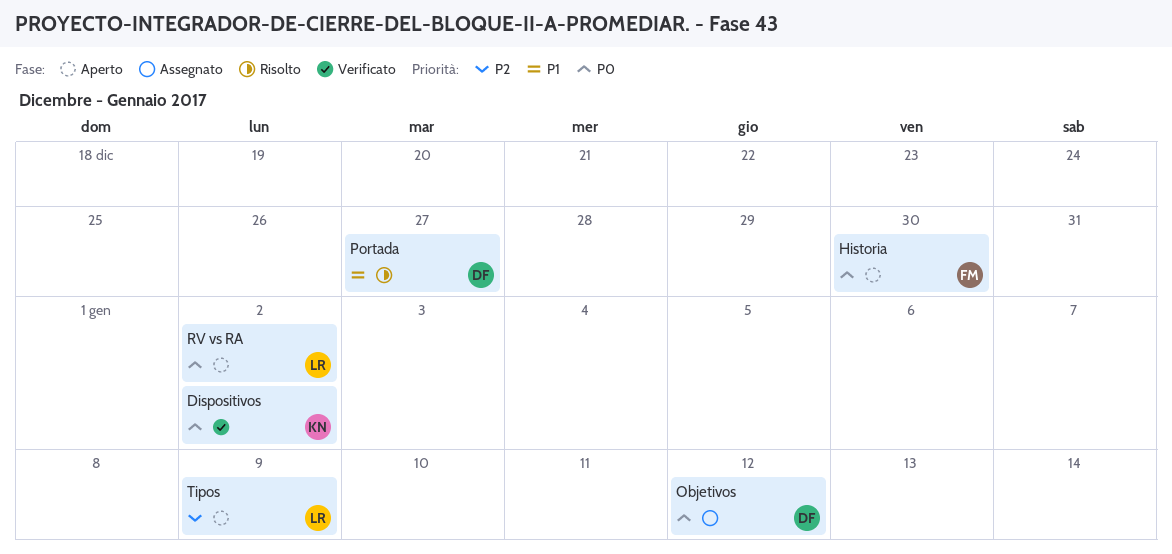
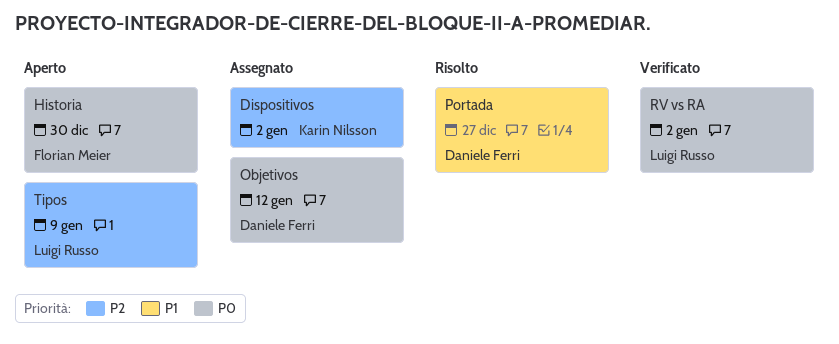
Dispositivos, status: Verificato -> Assegnato
Dispositivos, priority: P0 -> P2
RV vs RA, status: Aperto -> Verificato

